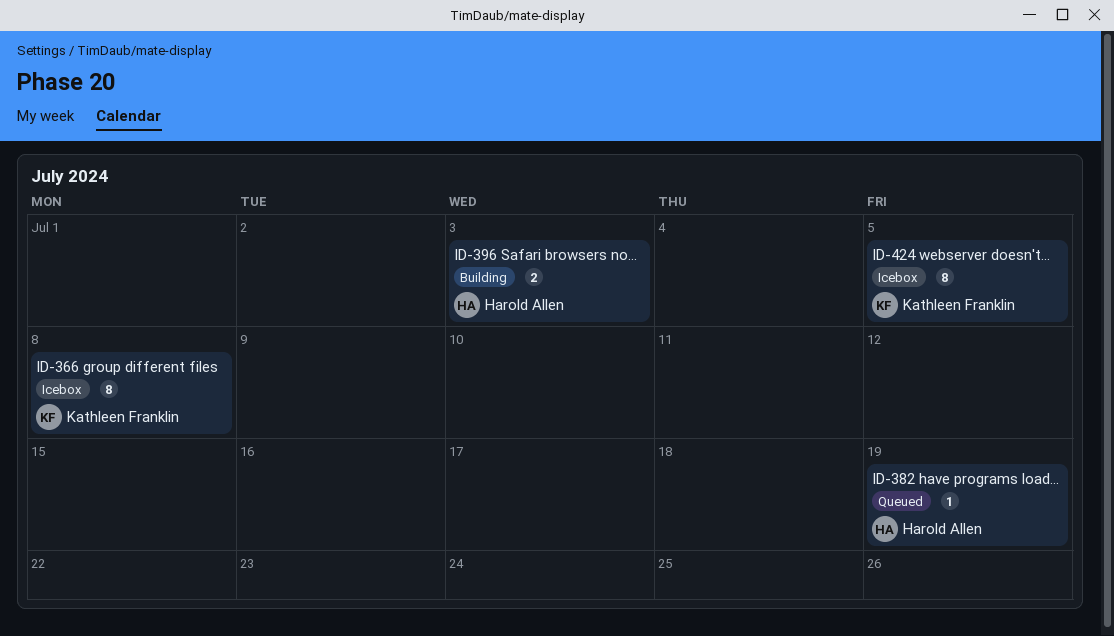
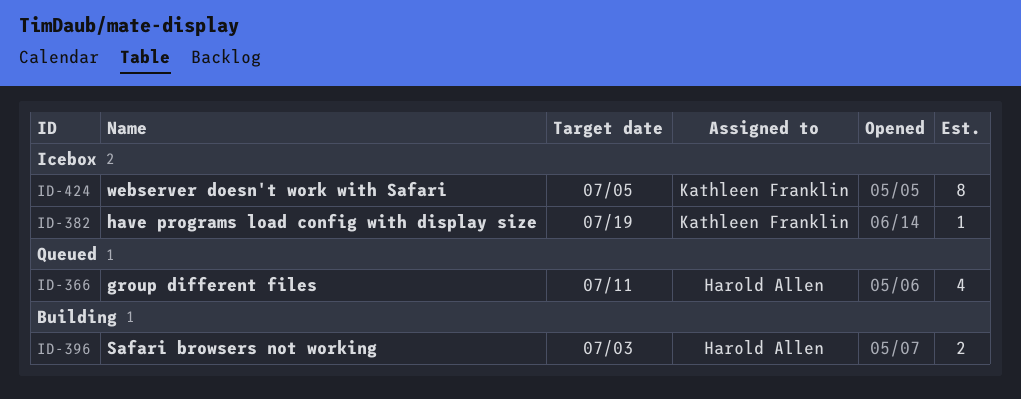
ID-366, status: Icebox -> Queued
ID-366, owner: Kathleen Franklin -> Harold Allen
ID-366, estimate: 8 -> 4
ID-366, due: Jul 8 -> Jul 11
ID-382, status: Queued -> Icebox
ID-382, owner: Harold Allen -> Kathleen Franklin

